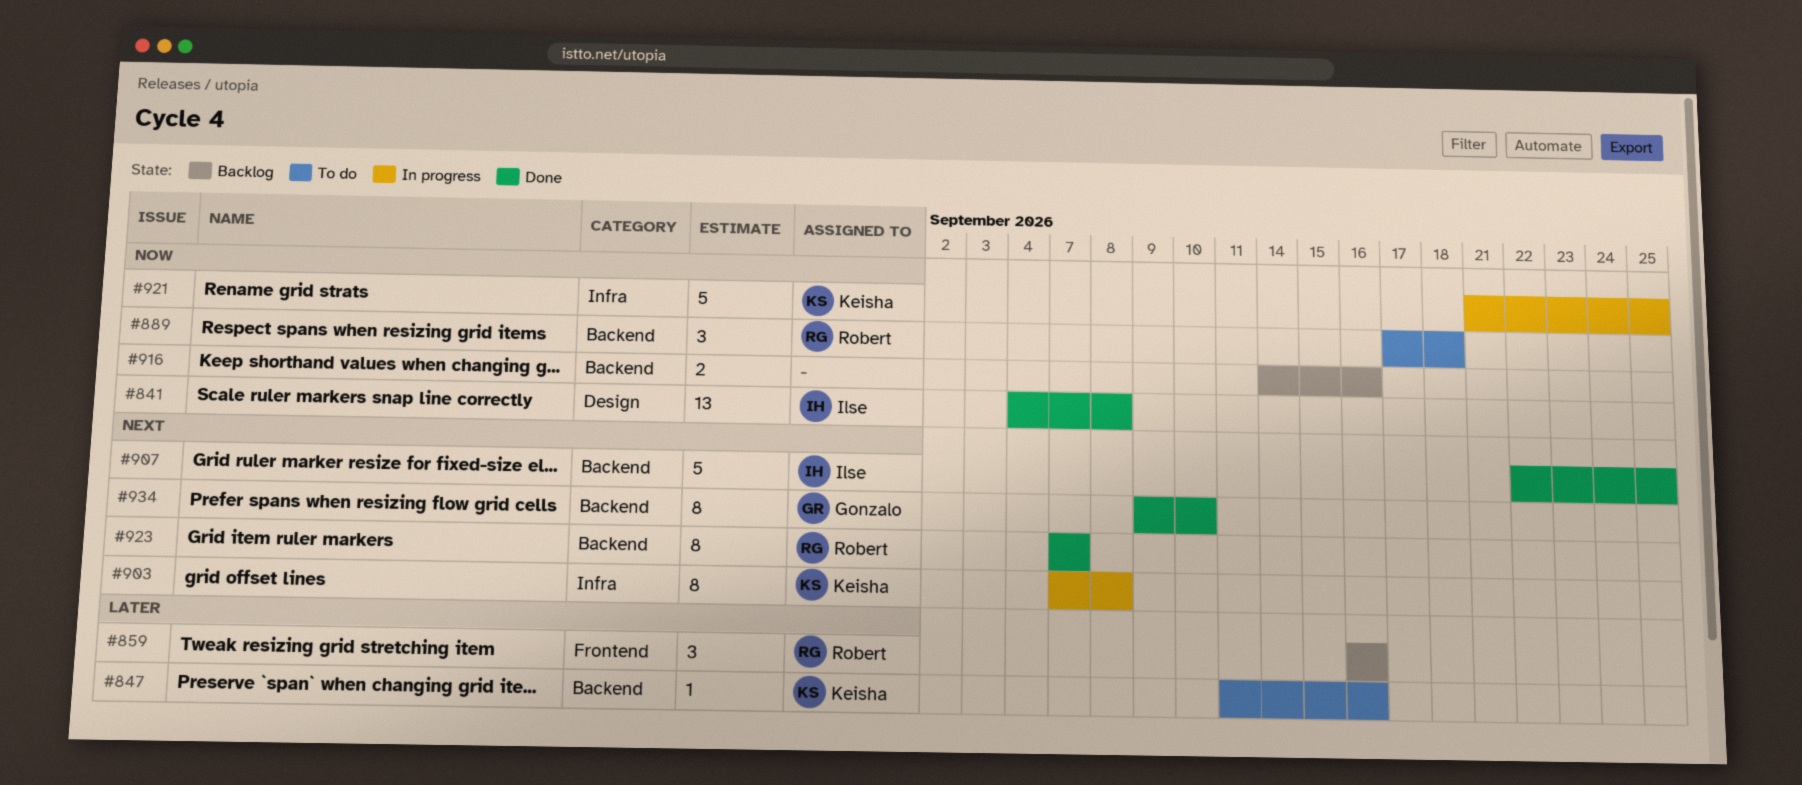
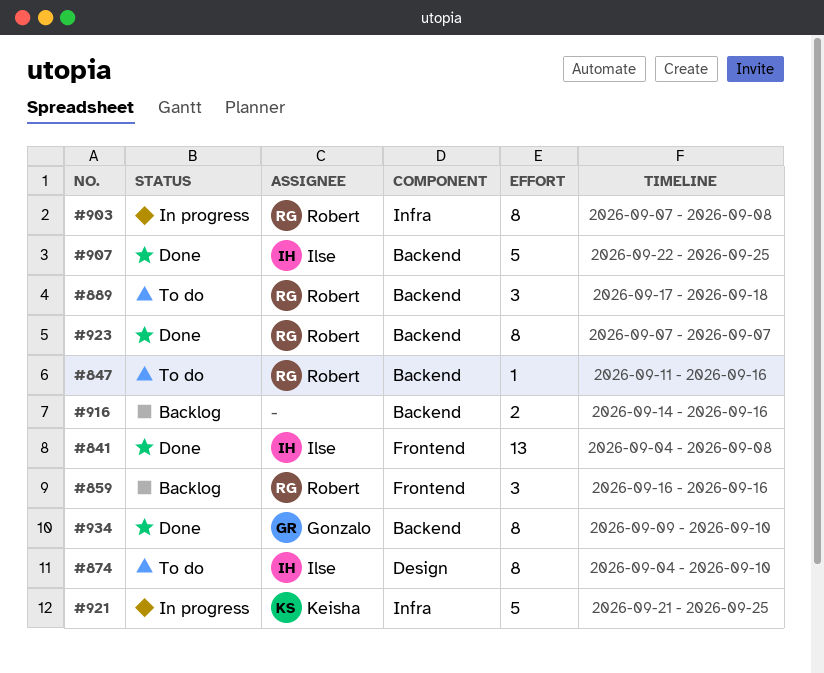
#841, label: Design -> Frontend
#847, owner: Keisha -> Robert
#874: none -> present
#903, owner: Keisha -> Robert

